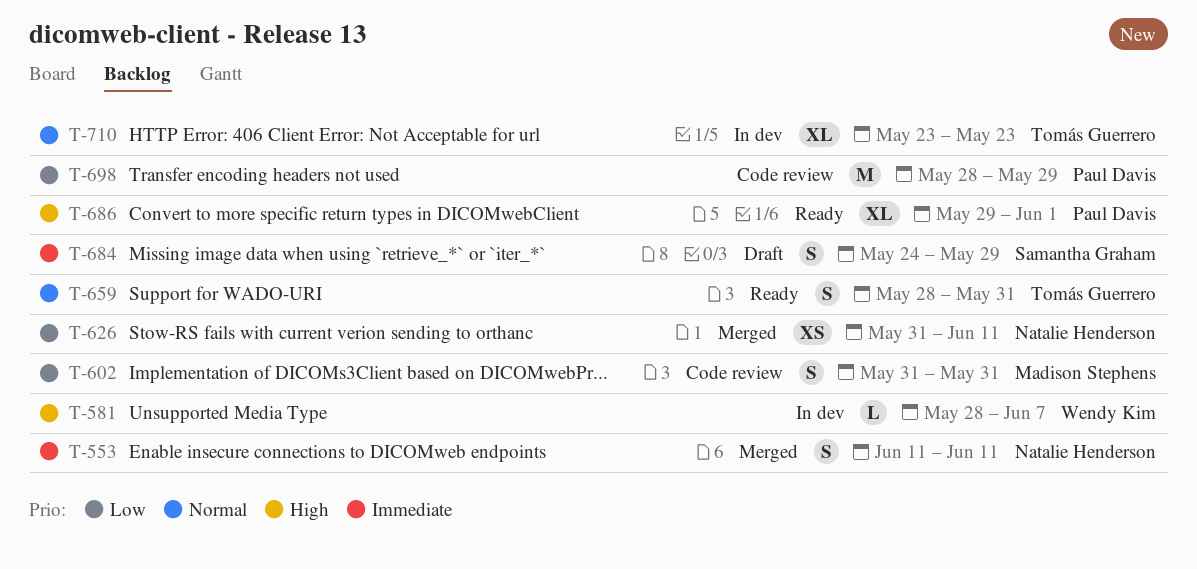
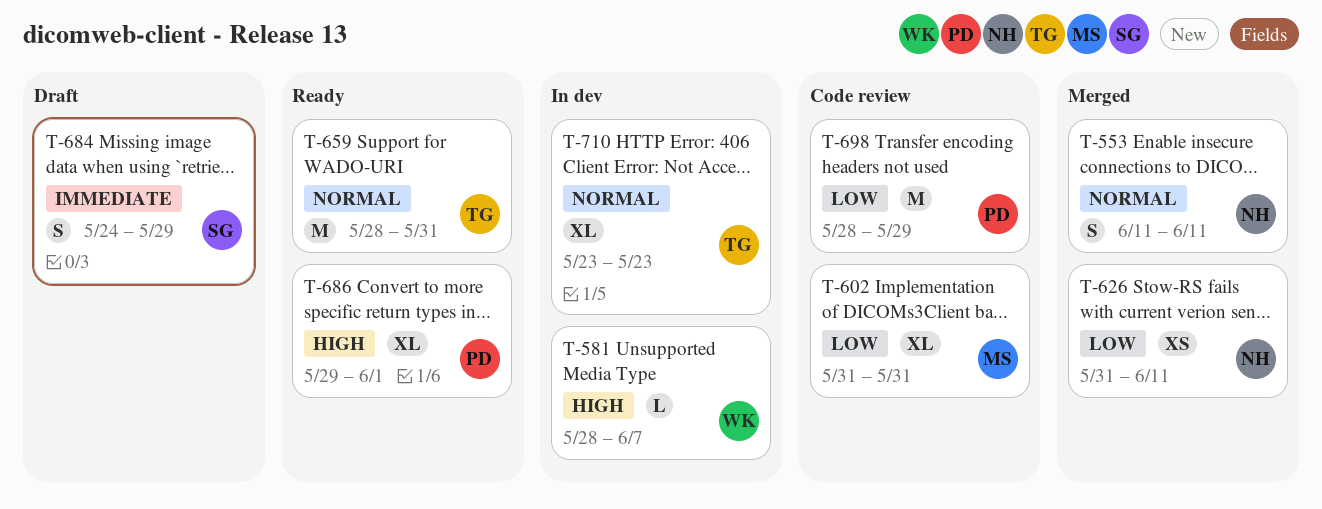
T-553, priority: Immediate -> Normal
T-602, estimate: S -> XL
T-659, estimate: S -> M

